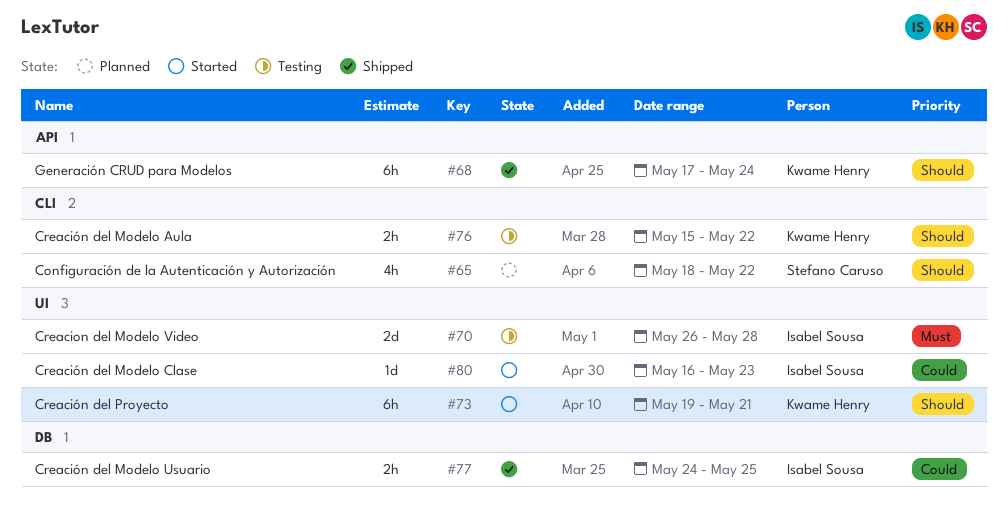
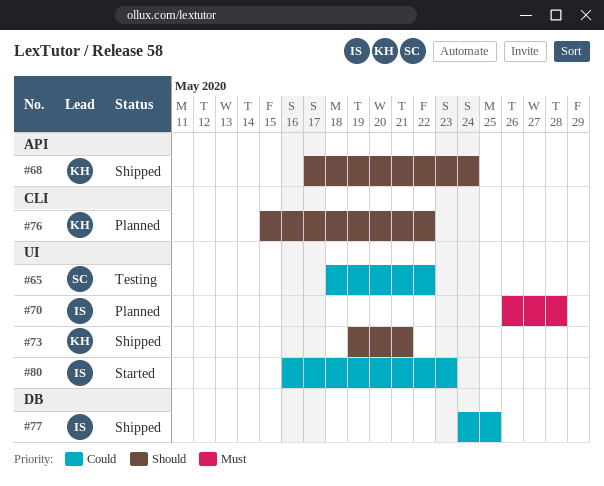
#65, status: Planned -> Testing
#65, priority: Should -> Could
#65, label: CLI -> UI
#70, status: Testing -> Planned
#73, status: Started -> Shipped
#76, status: Testing -> Planned

